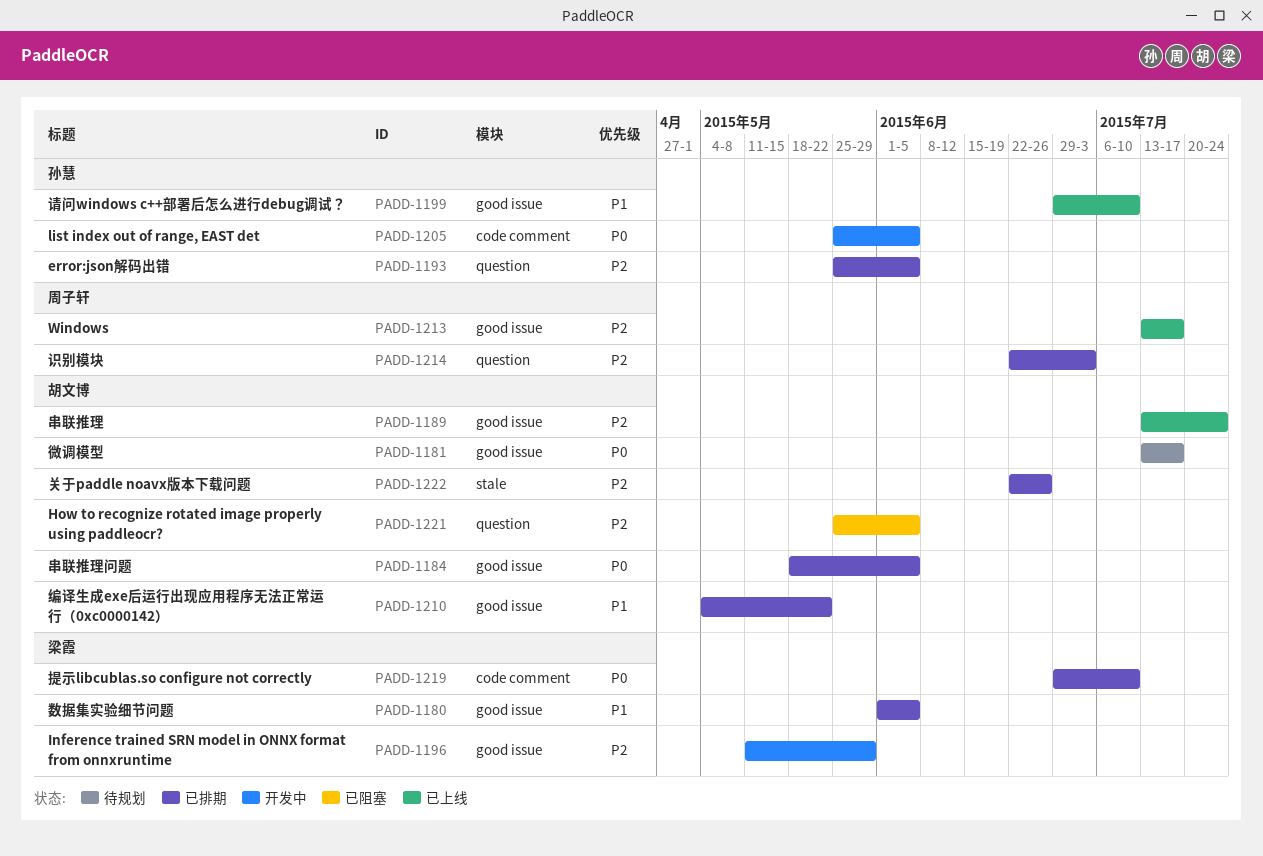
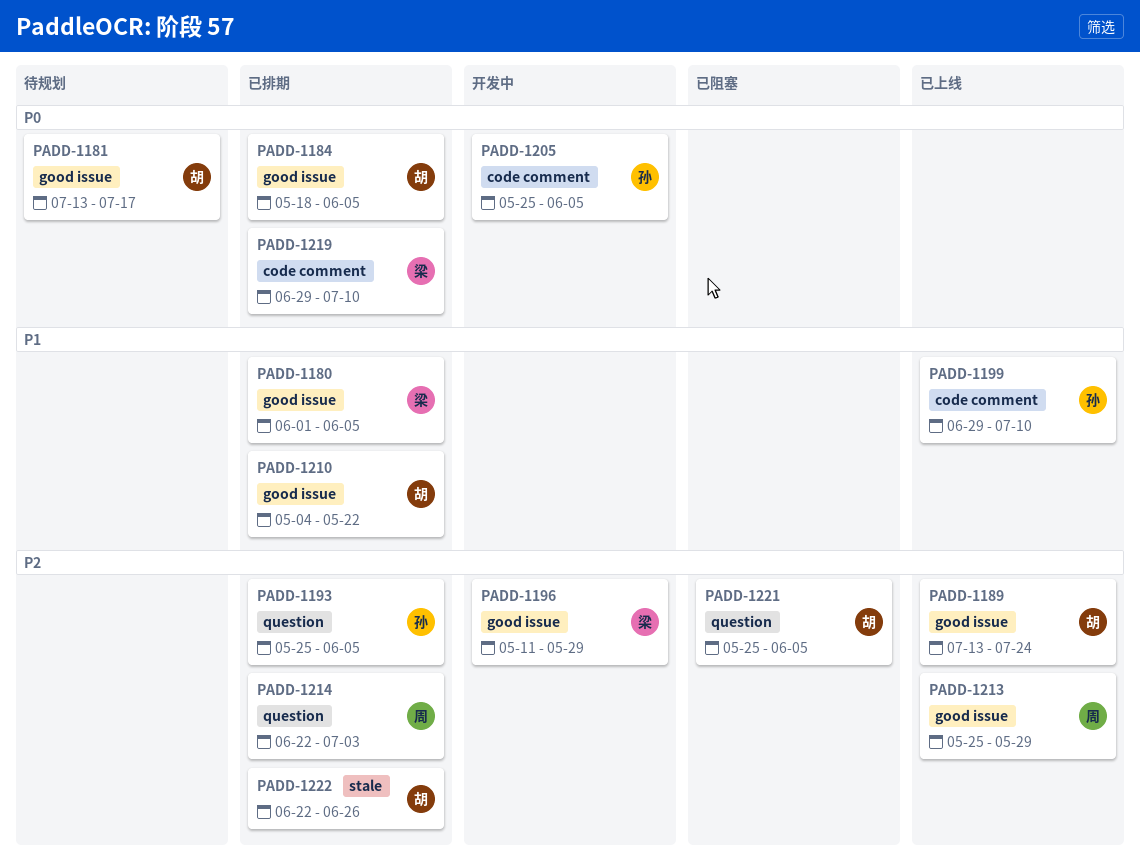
PADD-1199, label: good issue -> code comment
PADD-1213, start: Jul 13 -> May 25
PADD-1213, due: Jul 17 -> May 29

